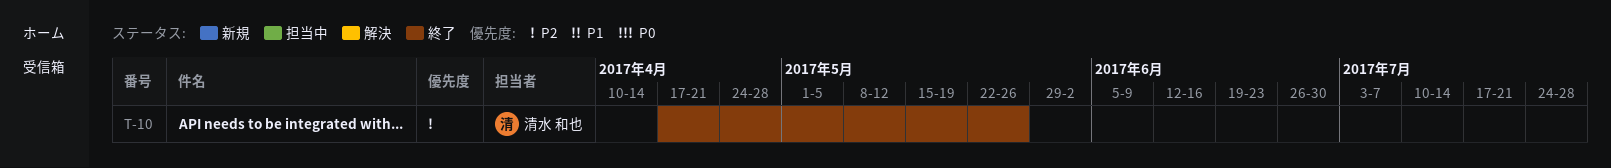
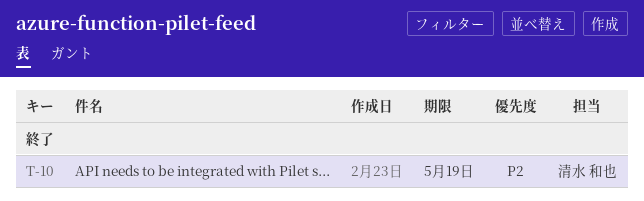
T-10, due: May 26 -> May 19

